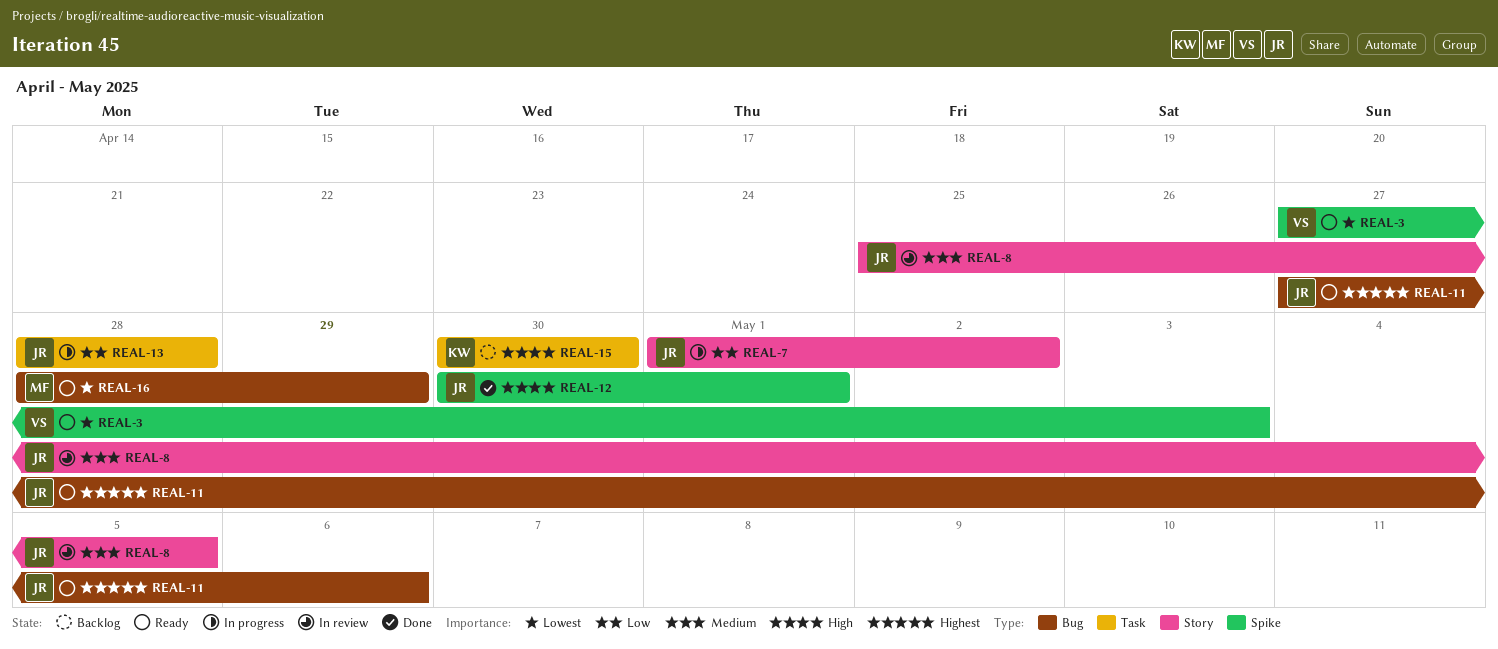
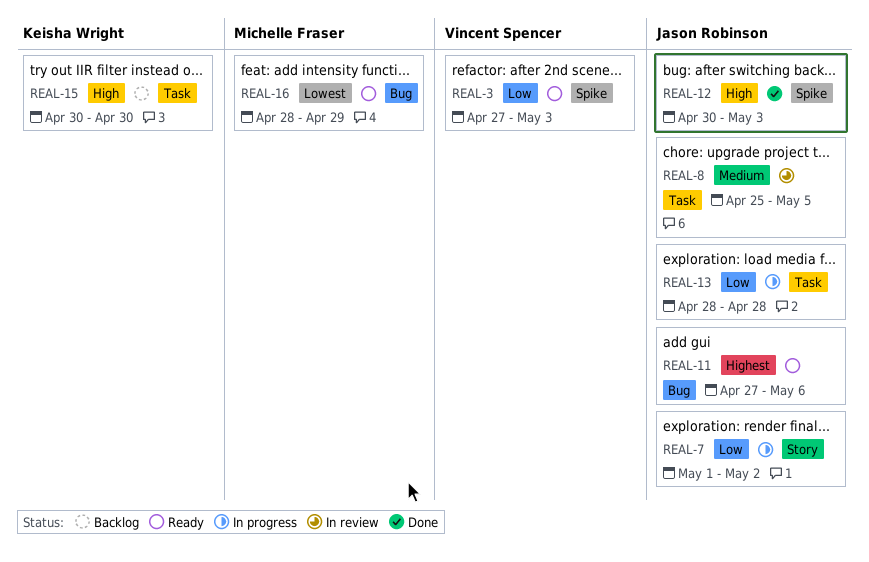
REAL-3, priority: Lowest -> Low
REAL-8, label: Story -> Task
REAL-12, due: May 1 -> May 3

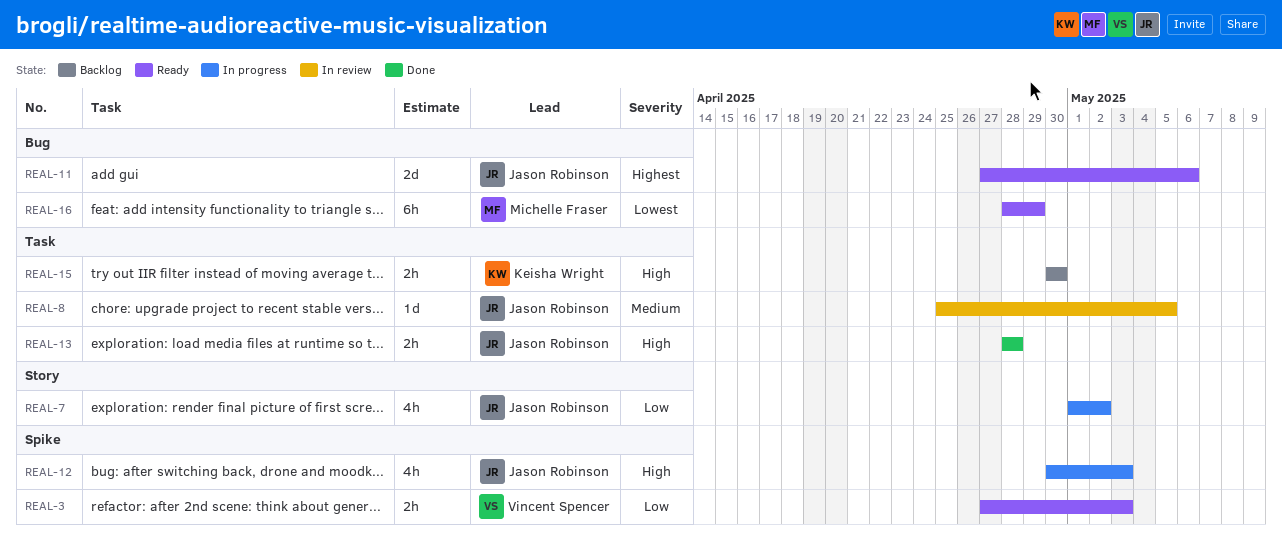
REAL-12, status: Done -> In progress
REAL-13, status: In progress -> Done
REAL-13, priority: Low -> High

